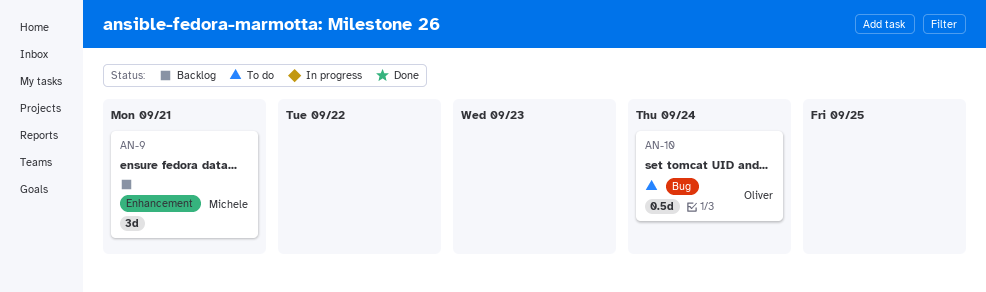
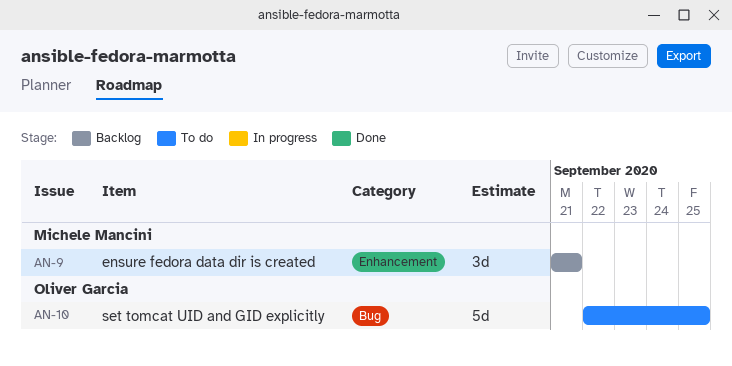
AN-10, estimate: 0.5d -> 5d
AN-10, due: Sep 24 -> Sep 25

